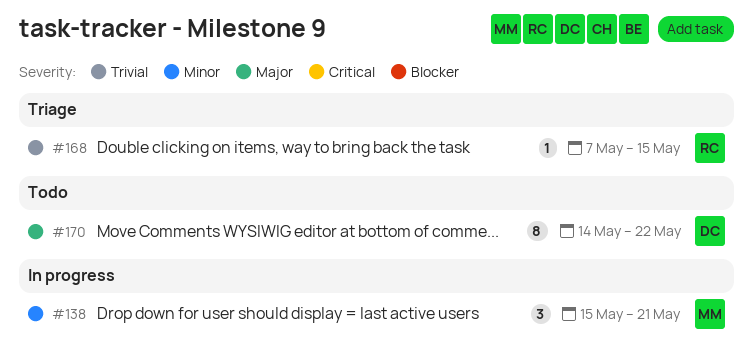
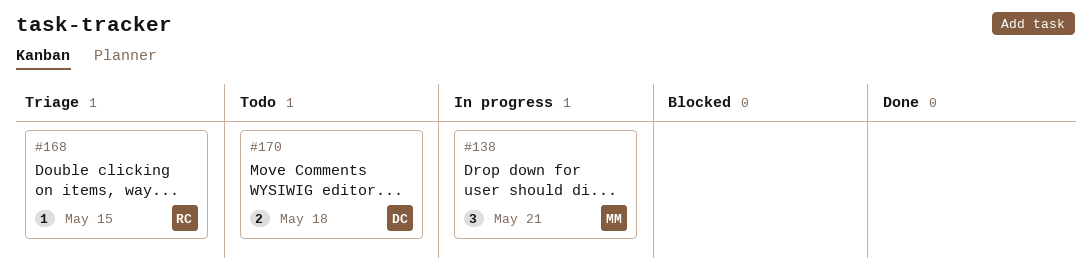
#170, estimate: 8 -> 2
#170, due: May 22 -> May 18

